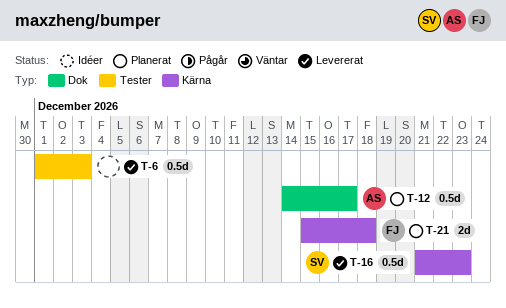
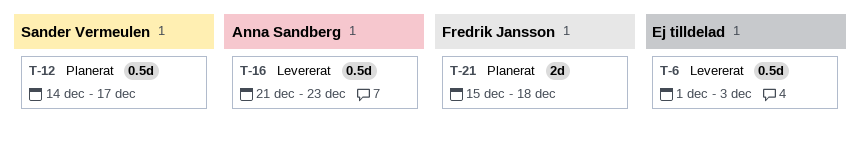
T-12, owner: Anna Sandberg -> Sander Vermeulen
T-16, owner: Sander Vermeulen -> Anna Sandberg

